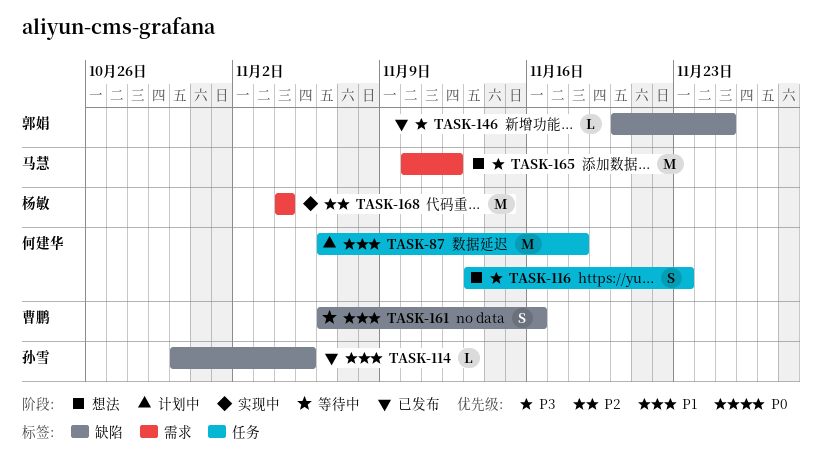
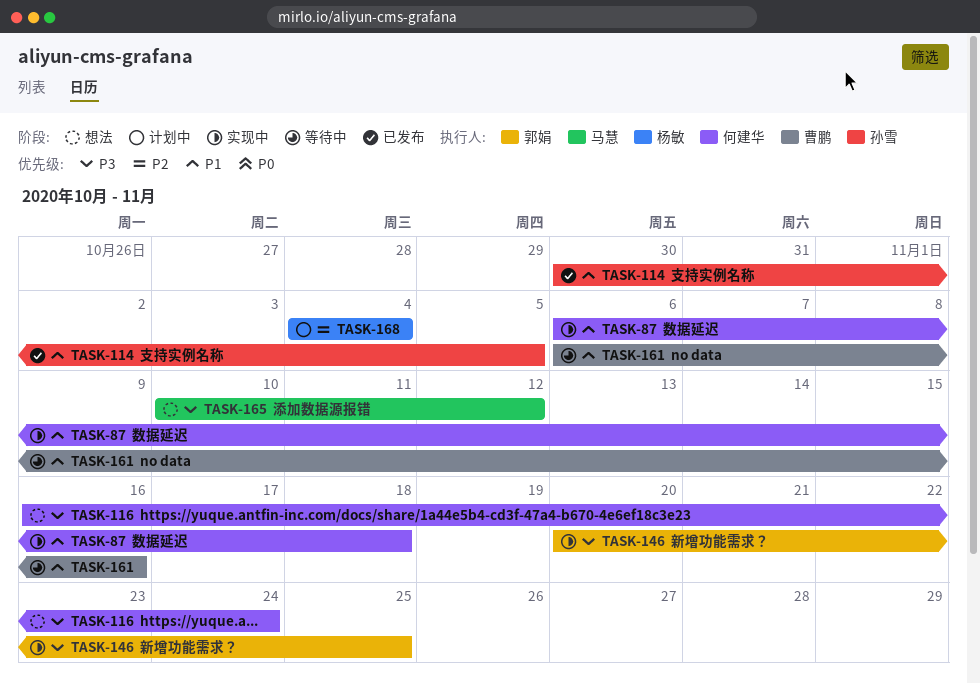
TASK-87, status: 计划中 -> 实现中
TASK-116, start: Nov 13 -> Nov 16
TASK-116, due: Nov 23 -> Nov 24
TASK-146, status: 已发布 -> 实现中
TASK-168, status: 实现中 -> 计划中

